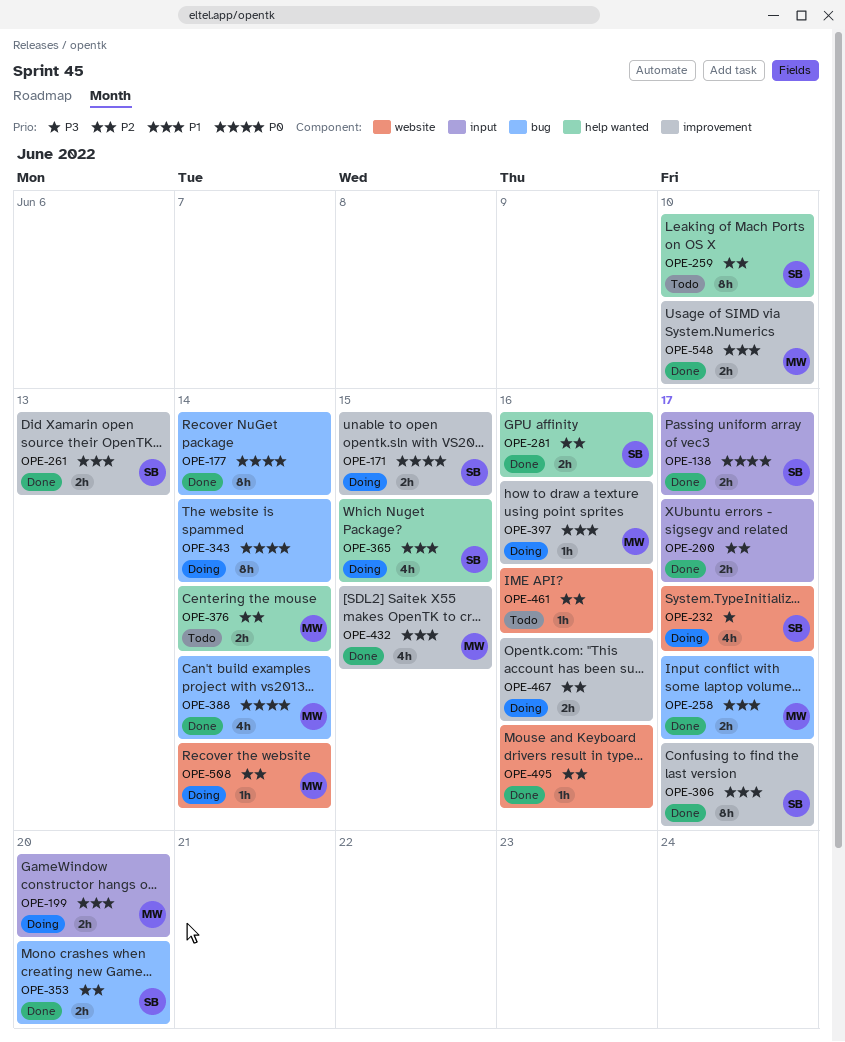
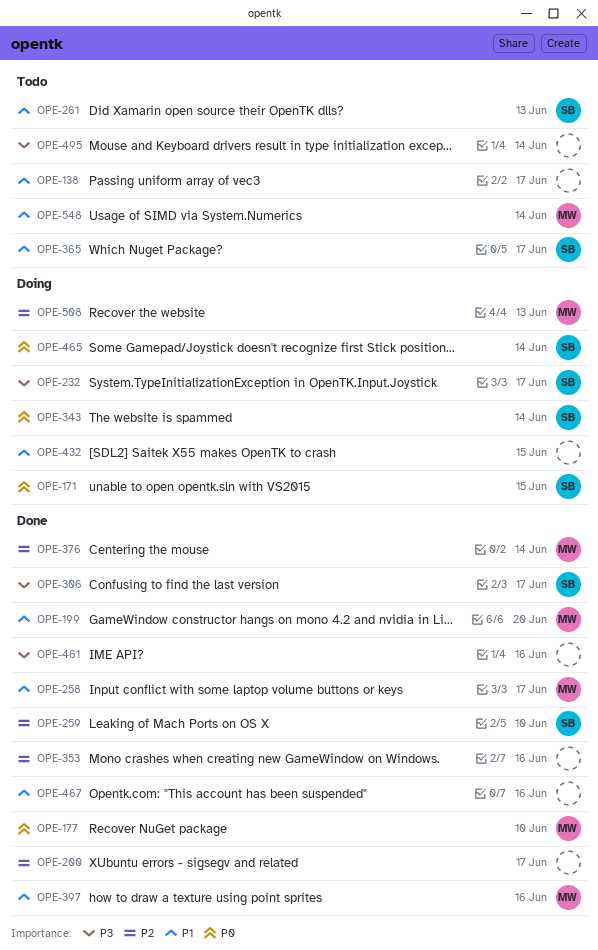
OPE-138, status: Done -> Todo
OPE-138, owner: SB -> none
OPE-138, priority: P0 -> P1
OPE-177, owner: none -> MW
OPE-177, due: Jun 14 -> Jun 10
OPE-199, status: Doing -> Done
OPE-259, status: Todo -> Done
OPE-261, status: Done -> Todo
OPE-281: present -> none
OPE-306, priority: P1 -> P3
OPE-343, owner: none -> SB
OPE-353, owner: SB -> none
OPE-353, due: Jun 20 -> Jun 16
OPE-365, status: Doing -> Todo
OPE-365, due: Jun 15 -> Jun 17
OPE-376, status: Todo -> Done
OPE-388: present -> none
OPE-397, status: Doing -> Done
OPE-432, status: Done -> Doing
OPE-432, owner: MW -> none
OPE-461, status: Todo -> Done
OPE-461, priority: P2 -> P3
OPE-465: none -> present
OPE-467, status: Doing -> Done
OPE-467, priority: P2 -> P1
OPE-495, status: Done -> Todo
OPE-495, priority: P2 -> P3
OPE-495, due: Jun 16 -> Jun 14
OPE-508, due: Jun 14 -> Jun 13
OPE-548, status: Done -> Todo
OPE-548, due: Jun 10 -> Jun 14

